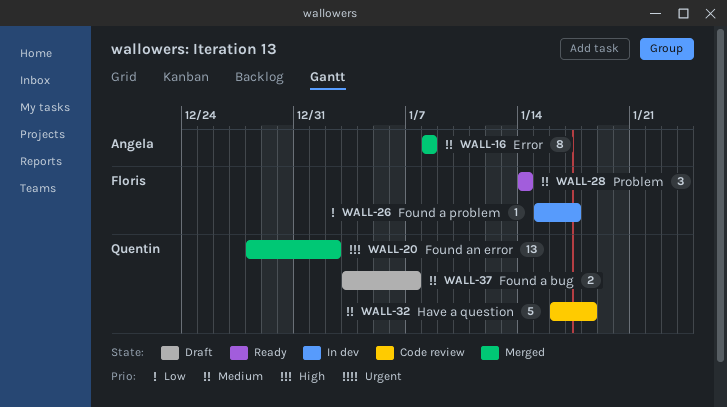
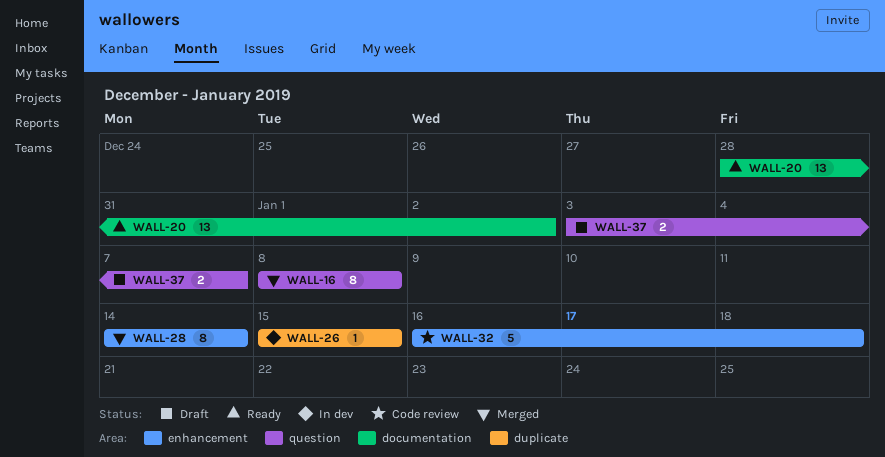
WALL-20, status: Merged -> Ready
WALL-26, due: Jan 17 -> Jan 15
WALL-28, status: Ready -> Merged
WALL-28, estimate: 3 -> 8

